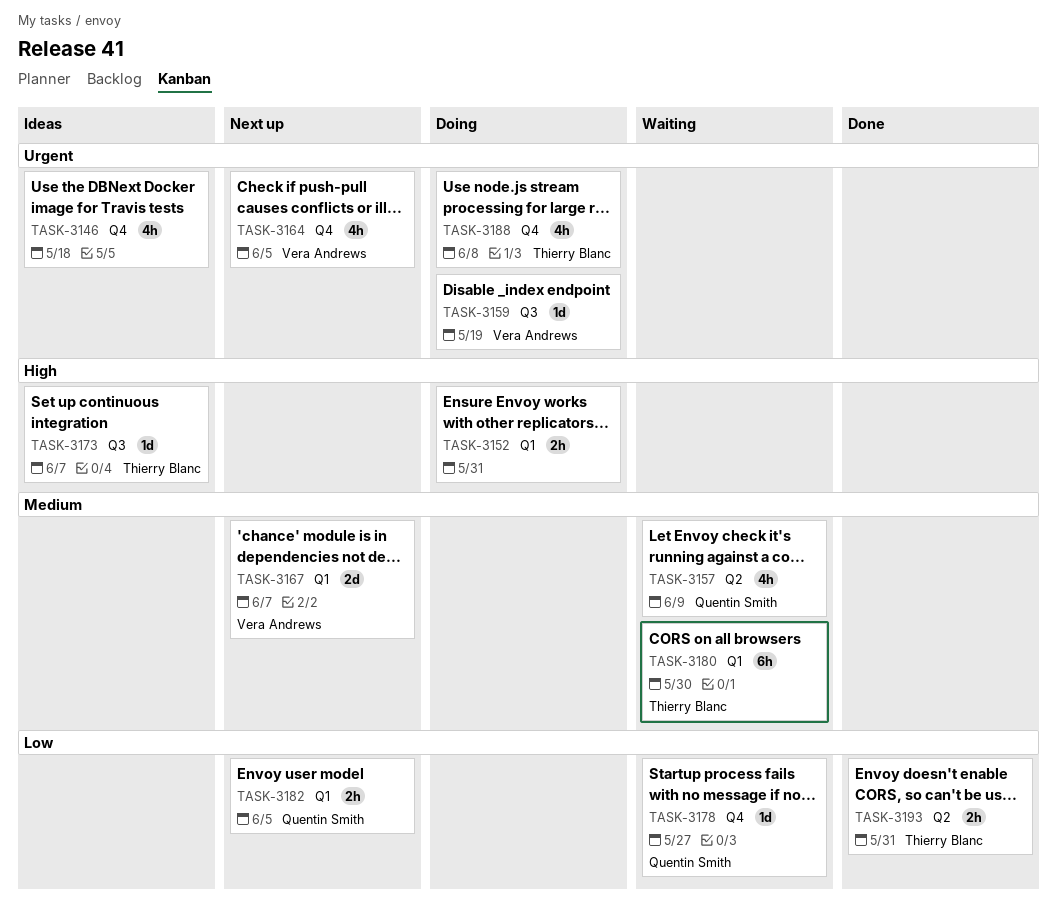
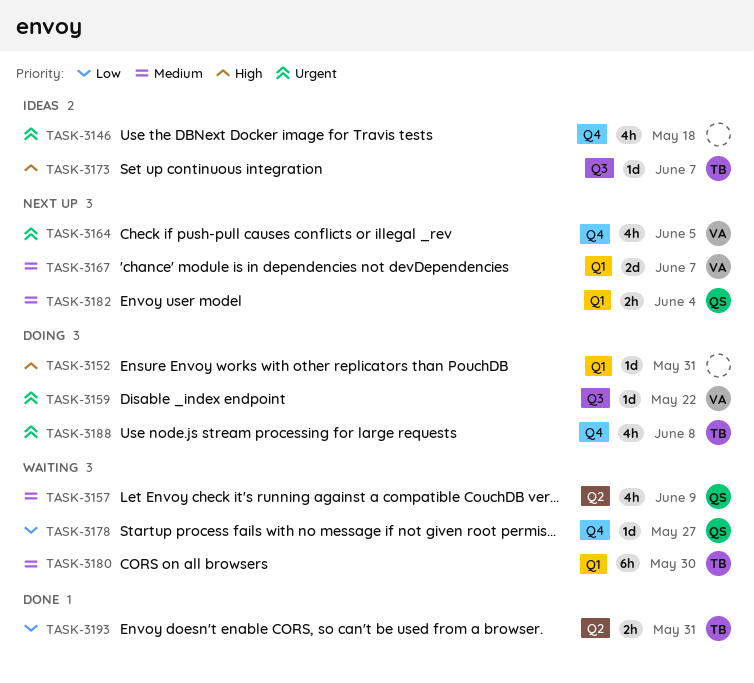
TASK-3152, estimate: 2h -> 1d
TASK-3159, due: May 19 -> May 22
TASK-3182, priority: Low -> Medium
TASK-3182, due: Jun 5 -> Jun 4

